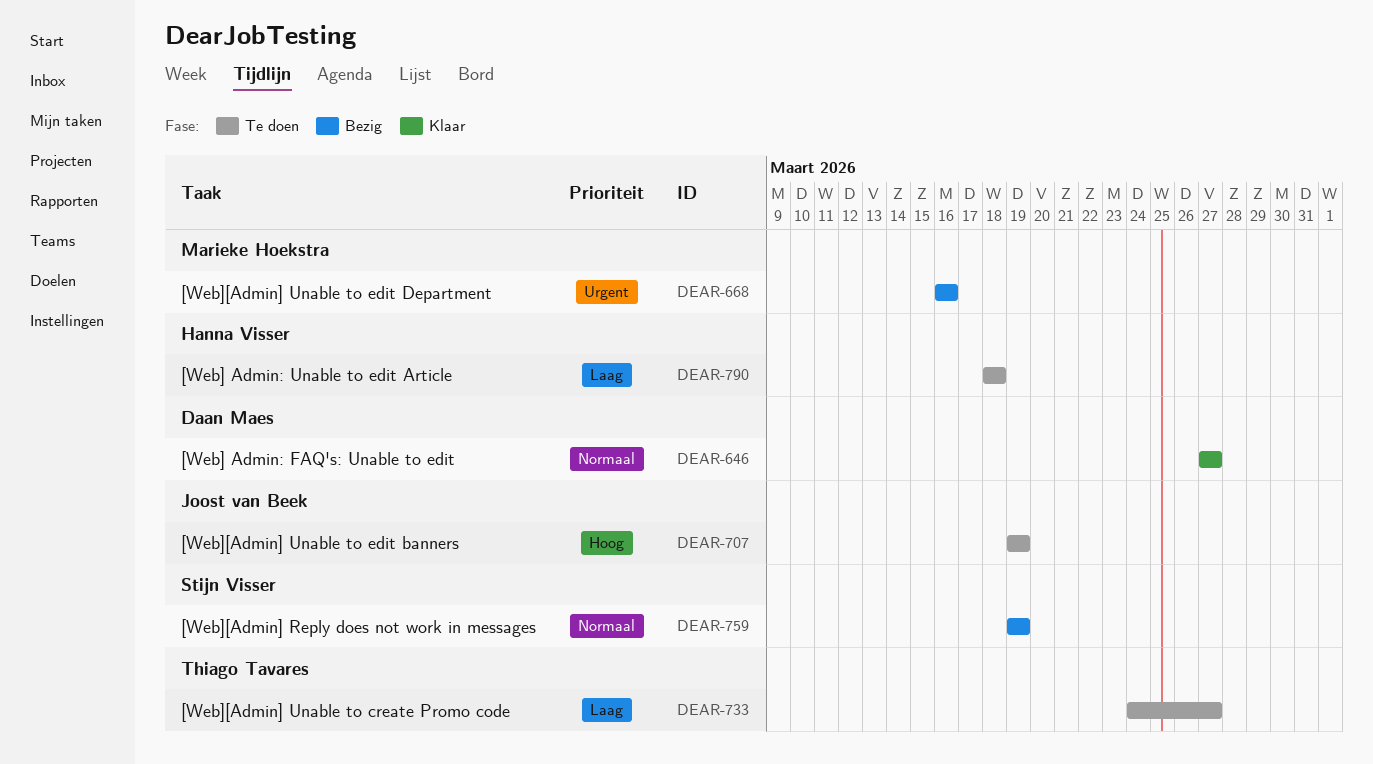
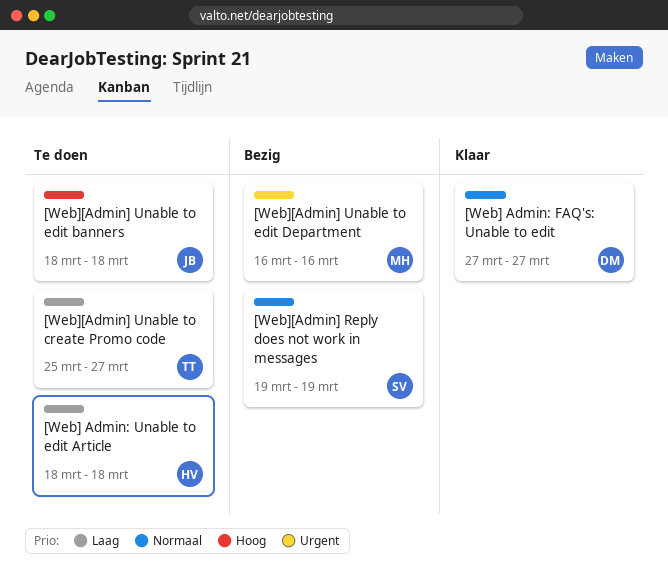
[Web][Admin] Unable to create Promo code, start: Mar 24 -> Mar 25
[Web][Admin] Unable to edit banners, start: Mar 19 -> Mar 18
[Web][Admin] Unable to edit banners, due: Mar 19 -> Mar 18

